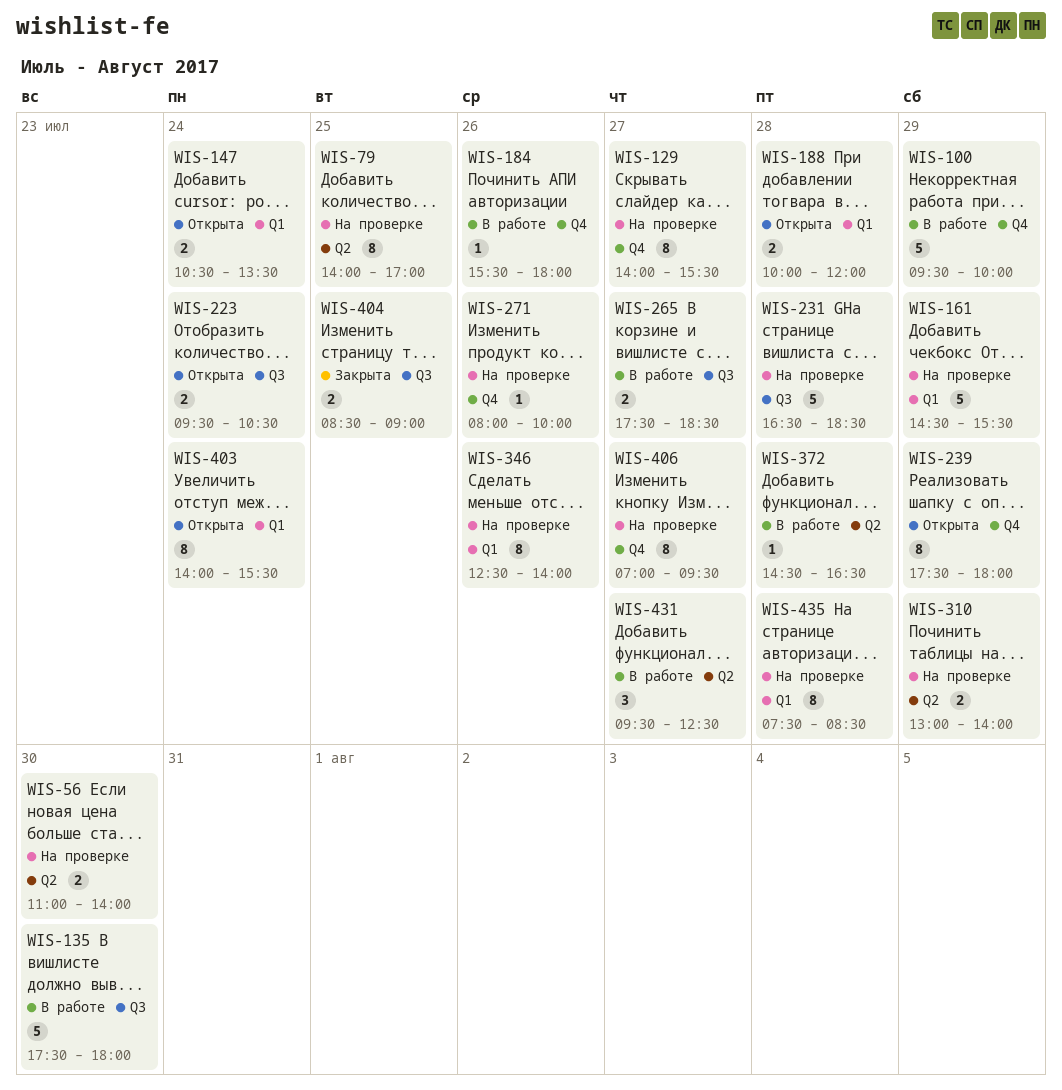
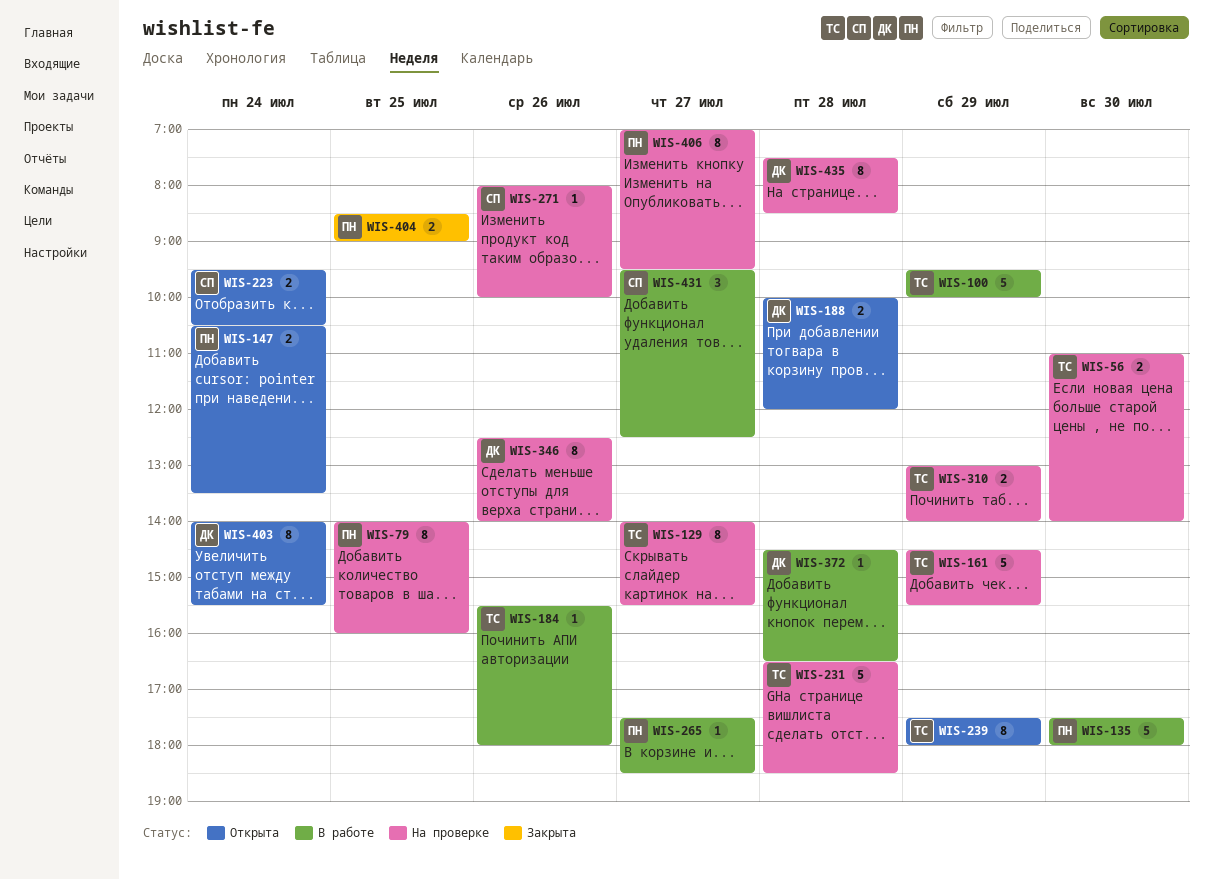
WIS-79, ends: 17:00 -> 16:00
WIS-265, estimate: 2 -> 1

